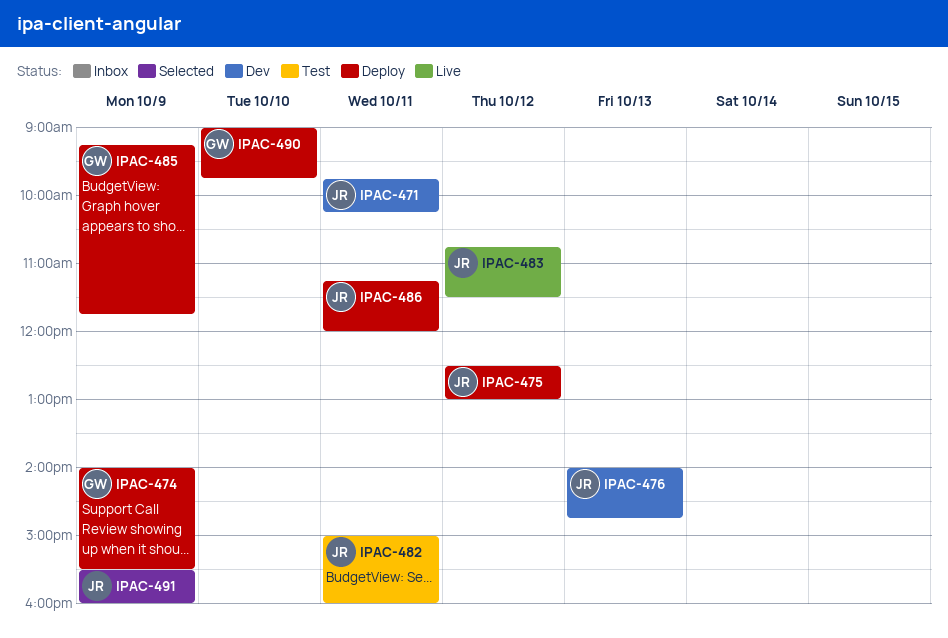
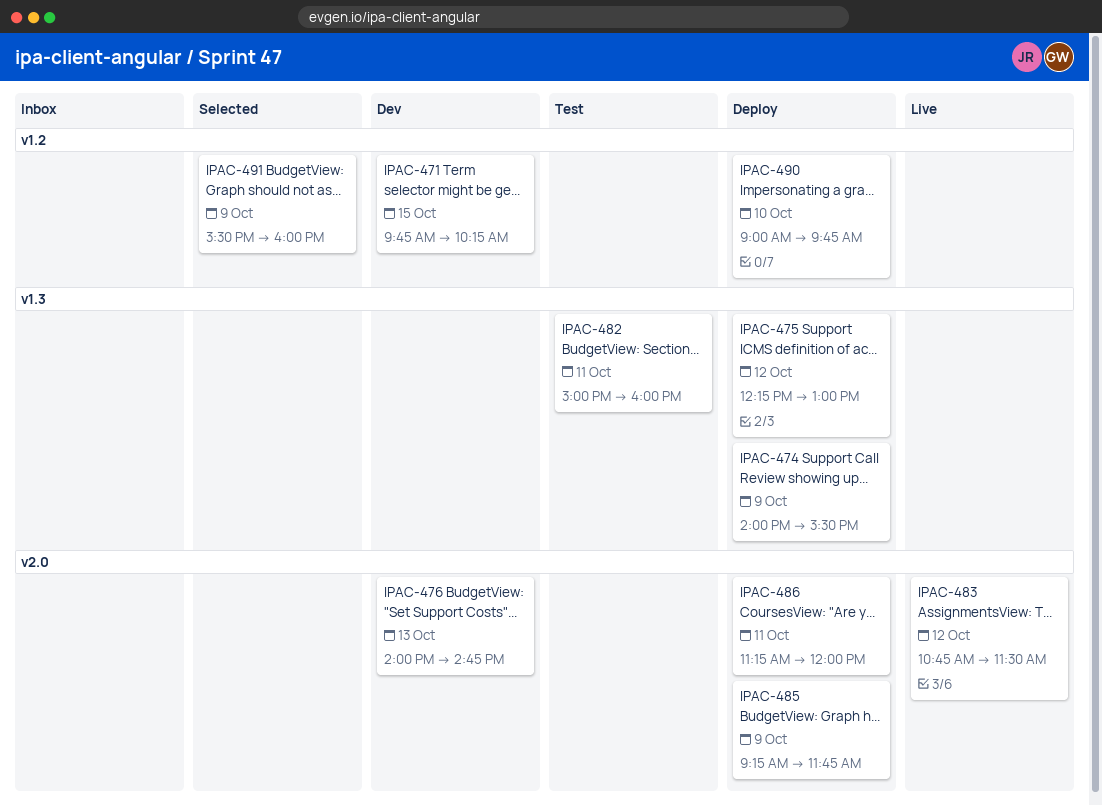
IPAC-471, day: Oct 11 -> Oct 15
IPAC-475, begins: 12:30 -> 12:15

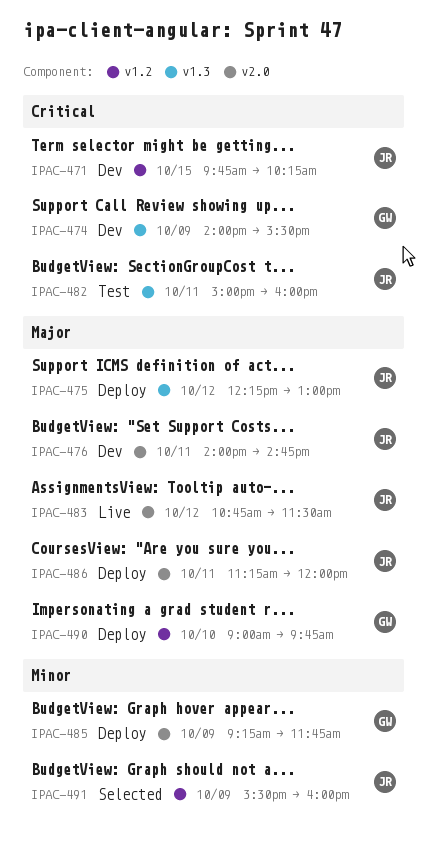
IPAC-474, status: Deploy -> Dev
IPAC-476, day: Oct 13 -> Oct 11

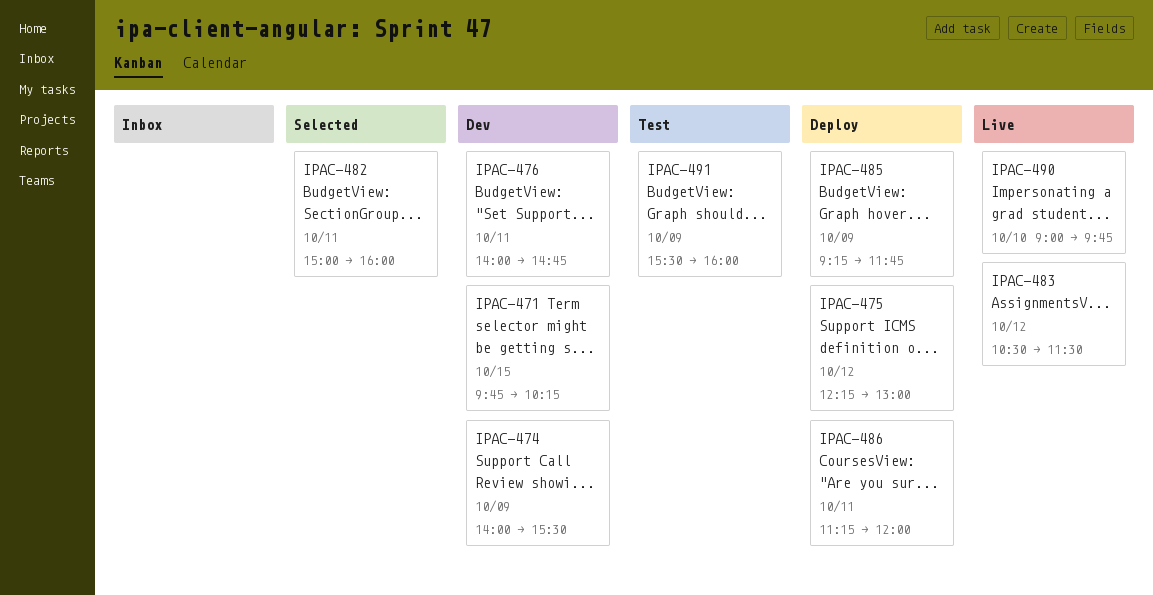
IPAC-482, status: Test -> Selected
IPAC-483, begins: 10:45 -> 10:30
IPAC-490, status: Deploy -> Live
IPAC-491, status: Selected -> Test

